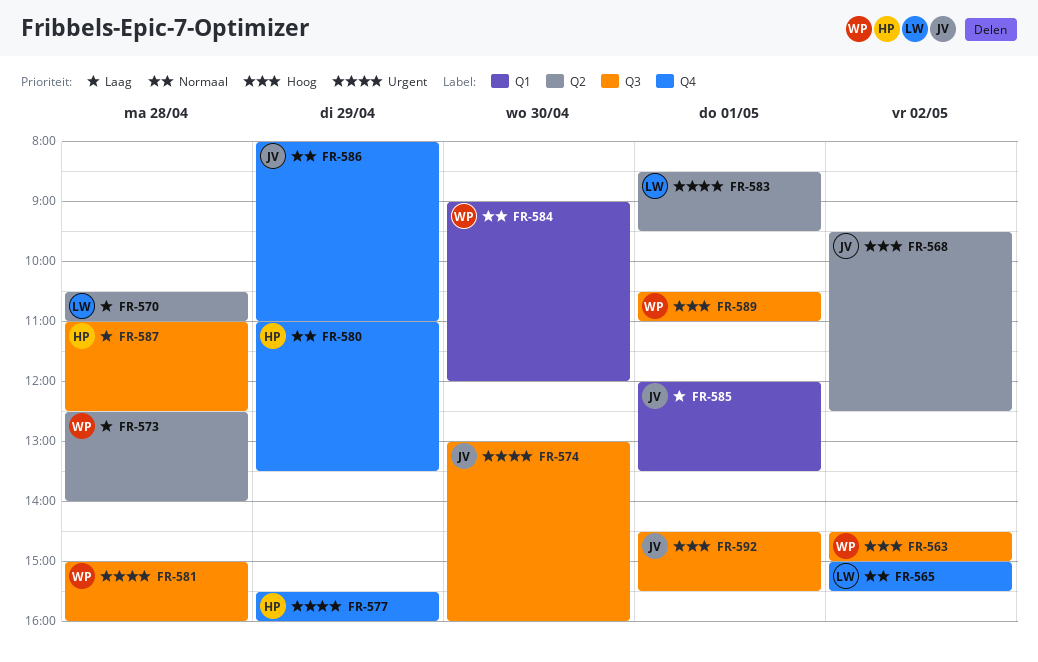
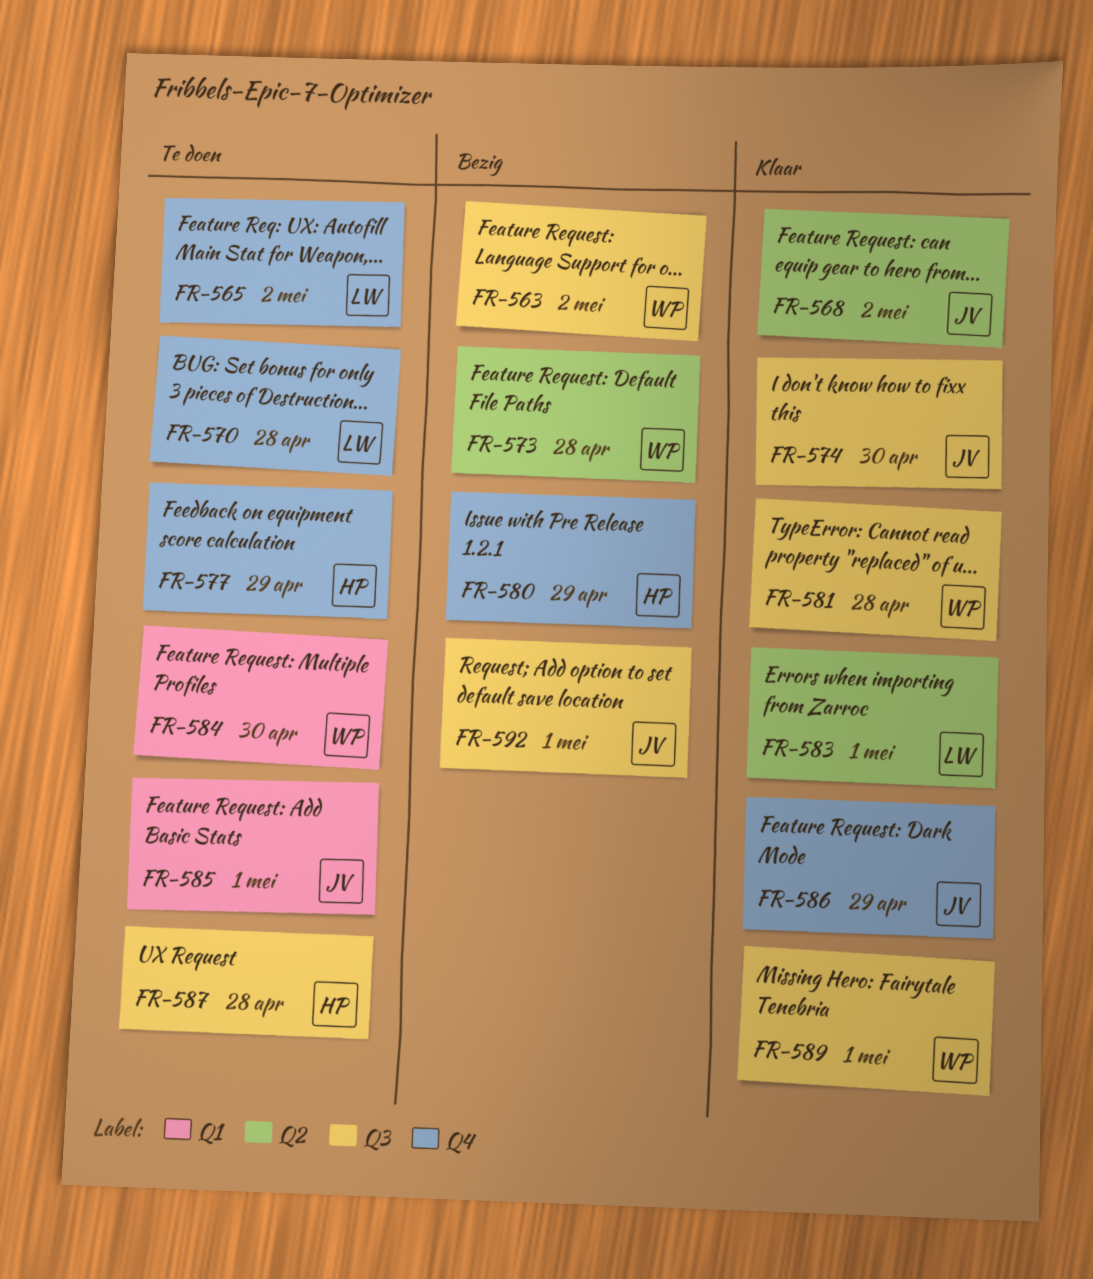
FR-570, label: Q2 -> Q4

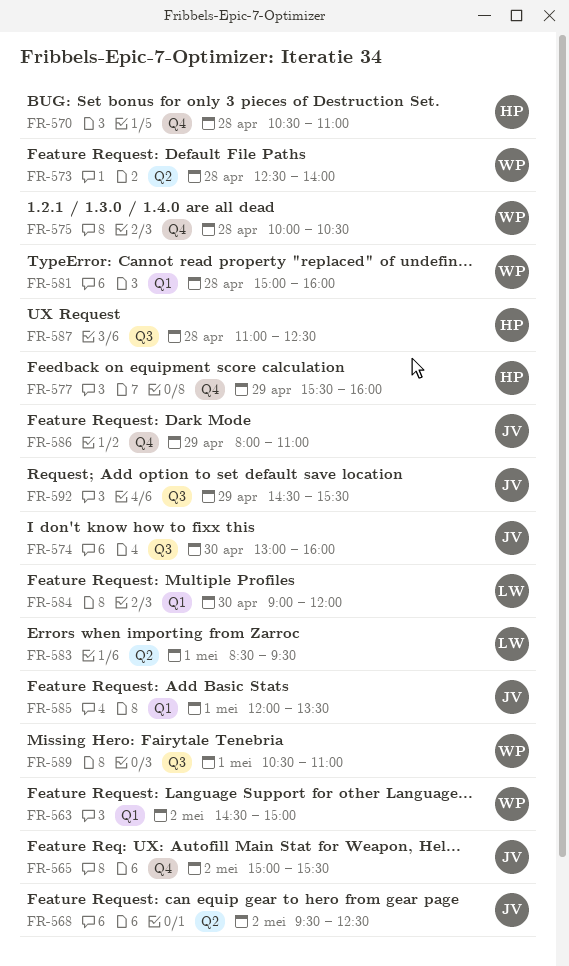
FR-563, label: Q3 -> Q1
FR-565, owner: LW -> JV
FR-570, owner: LW -> HP
FR-575: none -> present
FR-580: present -> none
FR-581, label: Q3 -> Q1
FR-584, owner: WP -> LW
FR-592, day: May 1 -> Apr 29

